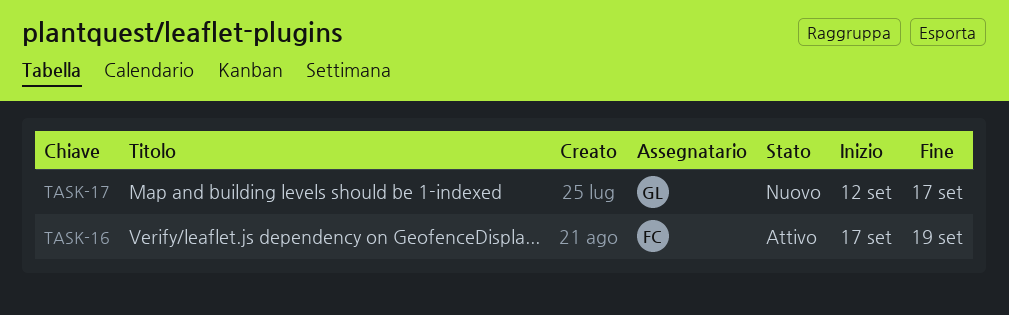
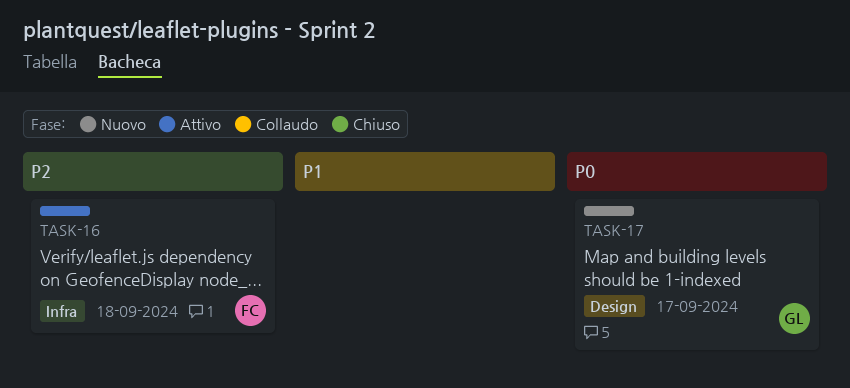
TASK-16, due: Sep 19 -> Sep 18

